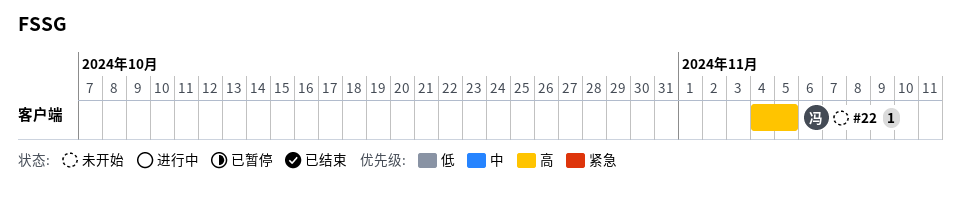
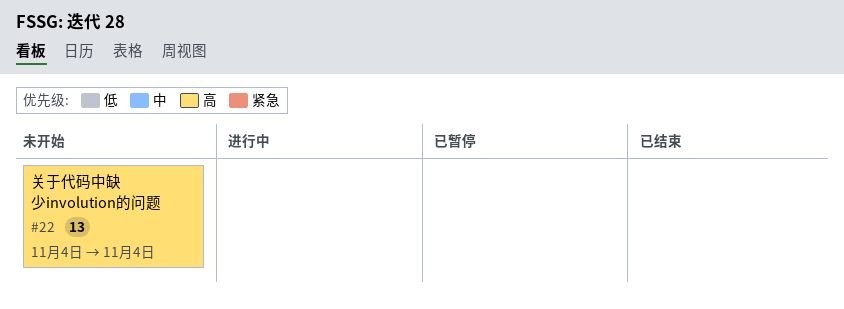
#22, estimate: 1 -> 13
#22, due: Nov 5 -> Nov 4

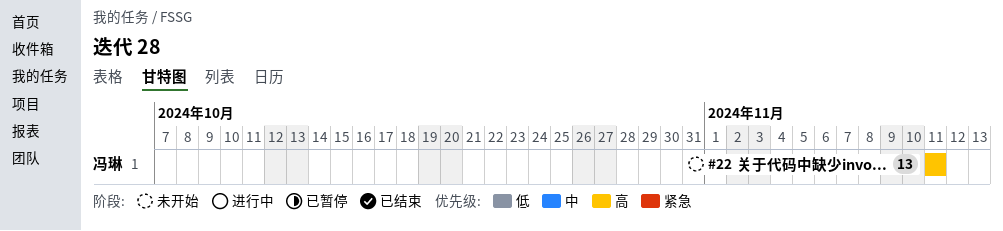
#22, start: Nov 4 -> Nov 11
#22, due: Nov 4 -> Nov 11

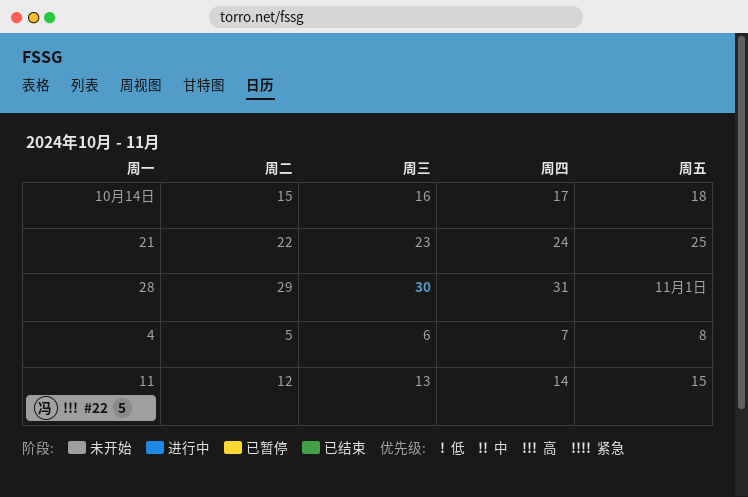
#22, estimate: 13 -> 5

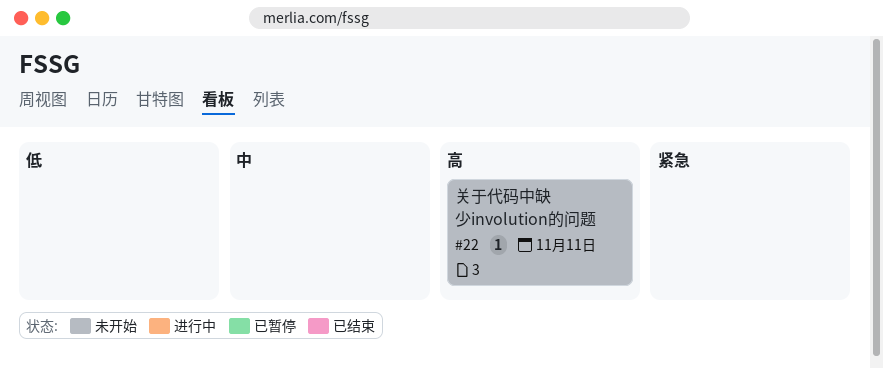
#22, estimate: 5 -> 1

